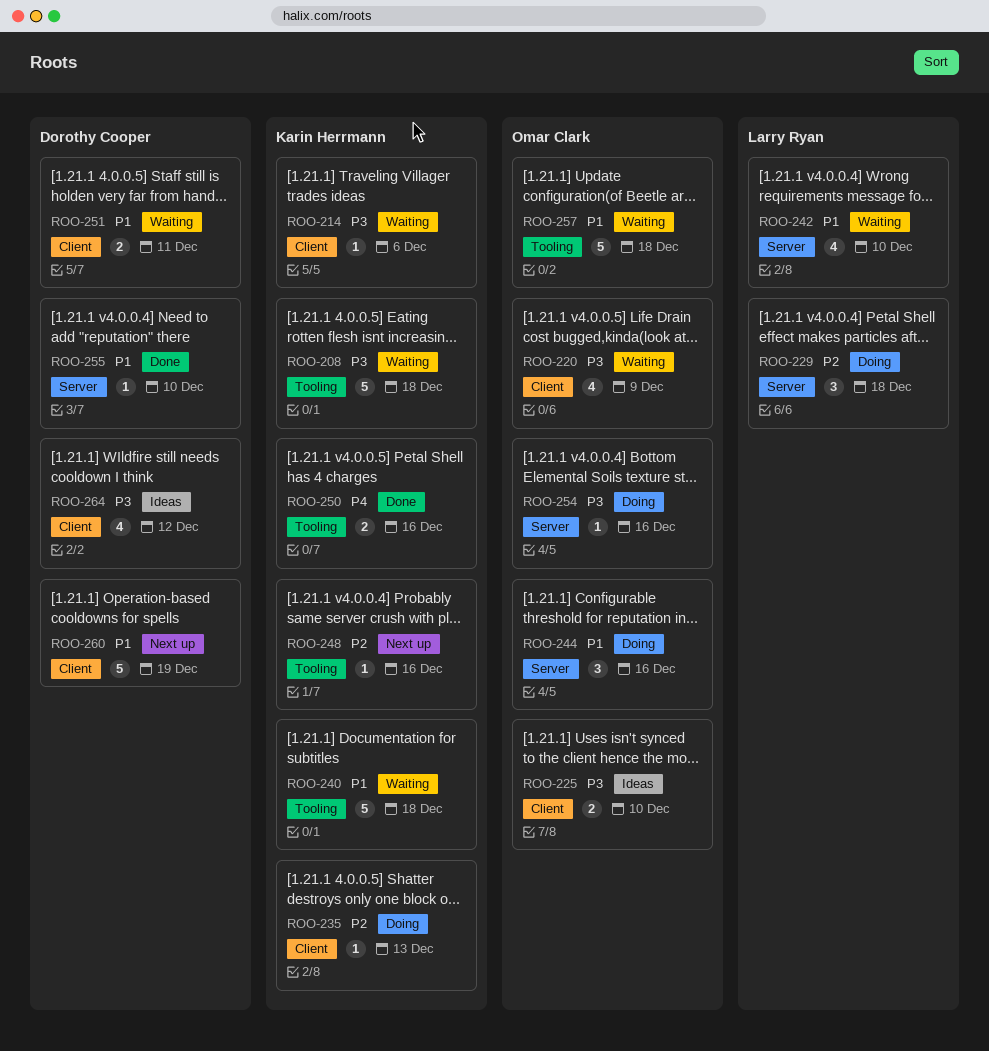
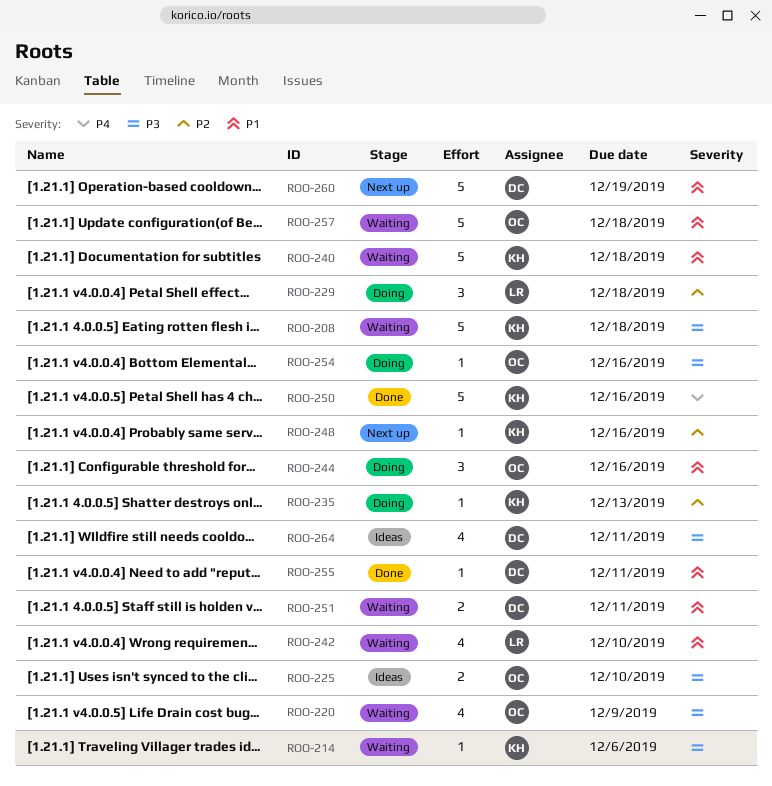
ROO-250, estimate: 2 -> 5
ROO-255, due: Dec 10 -> Dec 11
ROO-264, due: Dec 12 -> Dec 11

